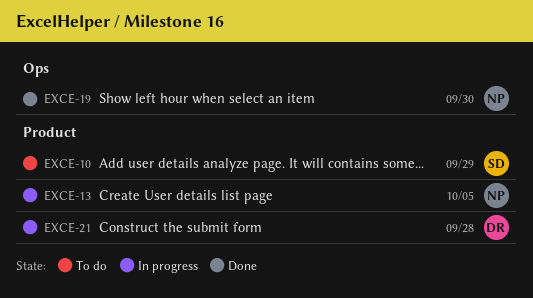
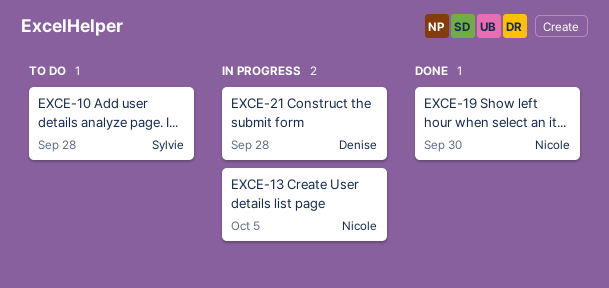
EXCE-10, due: Sep 29 -> Sep 28

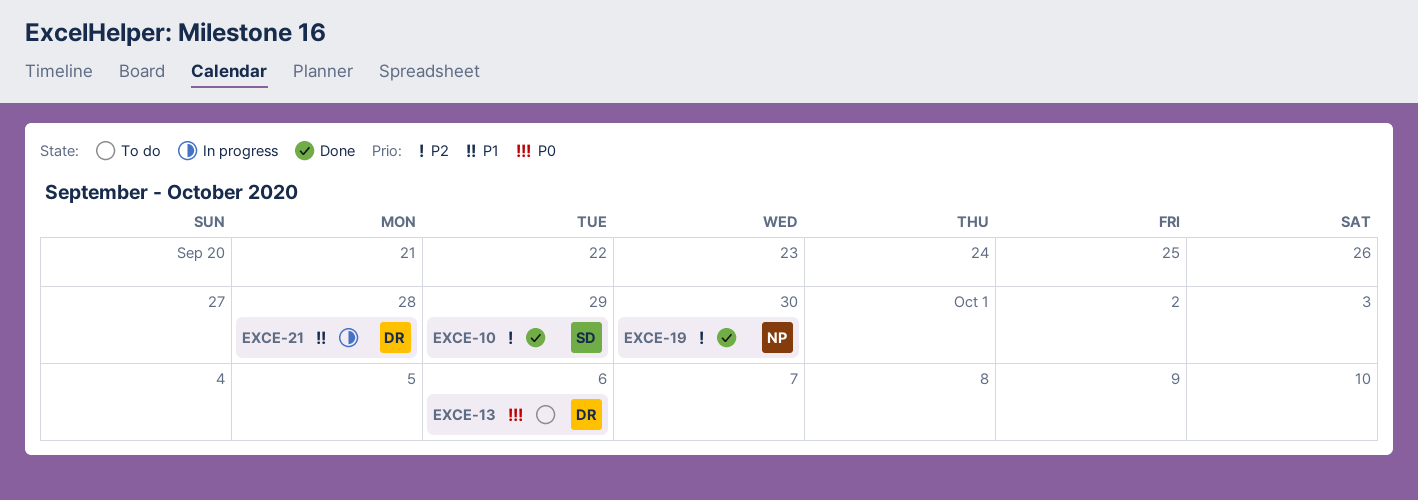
EXCE-10, status: To do -> Done
EXCE-10, due: Sep 28 -> Sep 29
EXCE-13, status: In progress -> To do
EXCE-13, owner: Nicole -> Denise
EXCE-13, due: Oct 5 -> Oct 6

